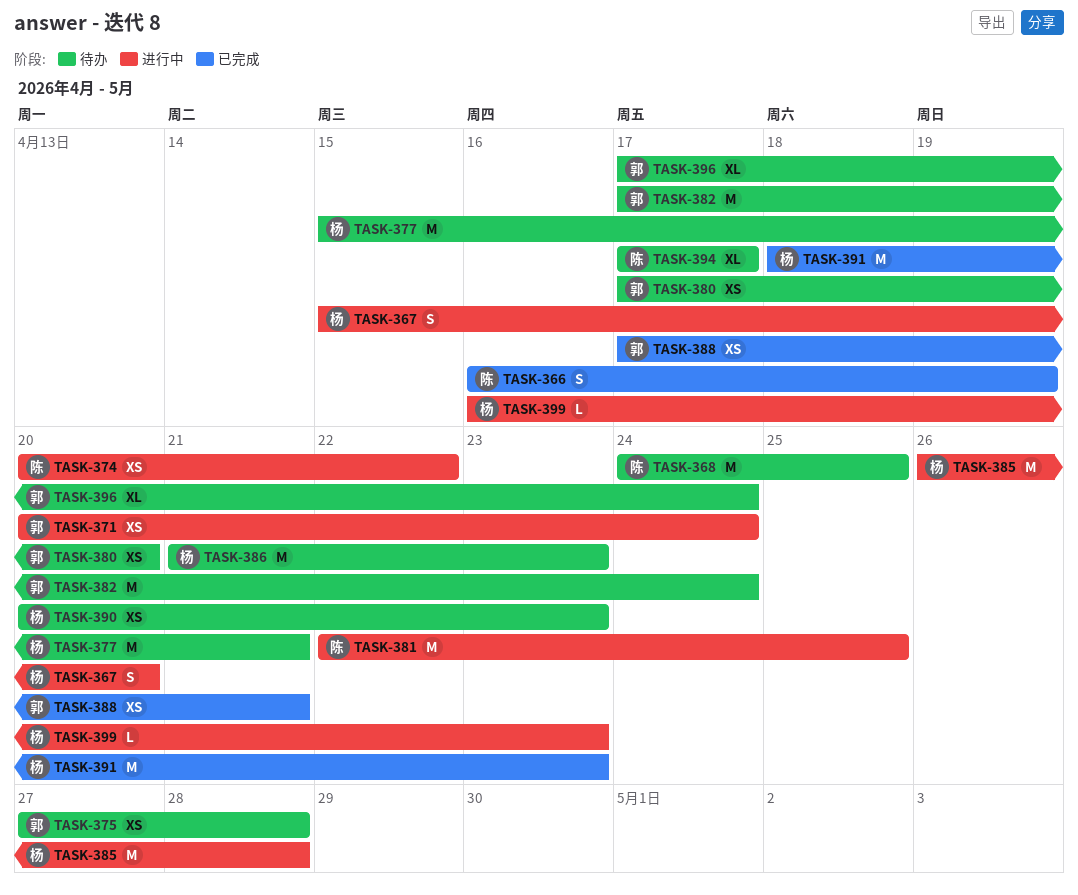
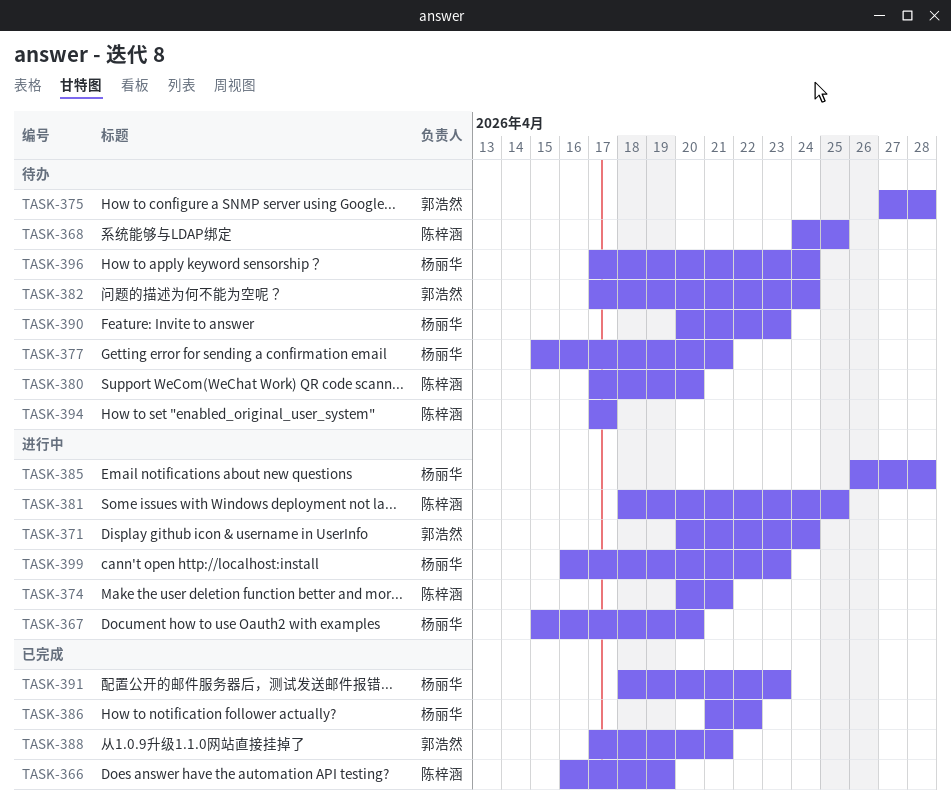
TASK-374, due: Apr 22 -> Apr 21
TASK-380, owner: 郭浩然 -> 陈梓涵
TASK-381, start: Apr 22 -> Apr 18
TASK-386, status: 待办 -> 已完成
TASK-386, due: Apr 23 -> Apr 22
TASK-396, owner: 郭浩然 -> 杨丽华

